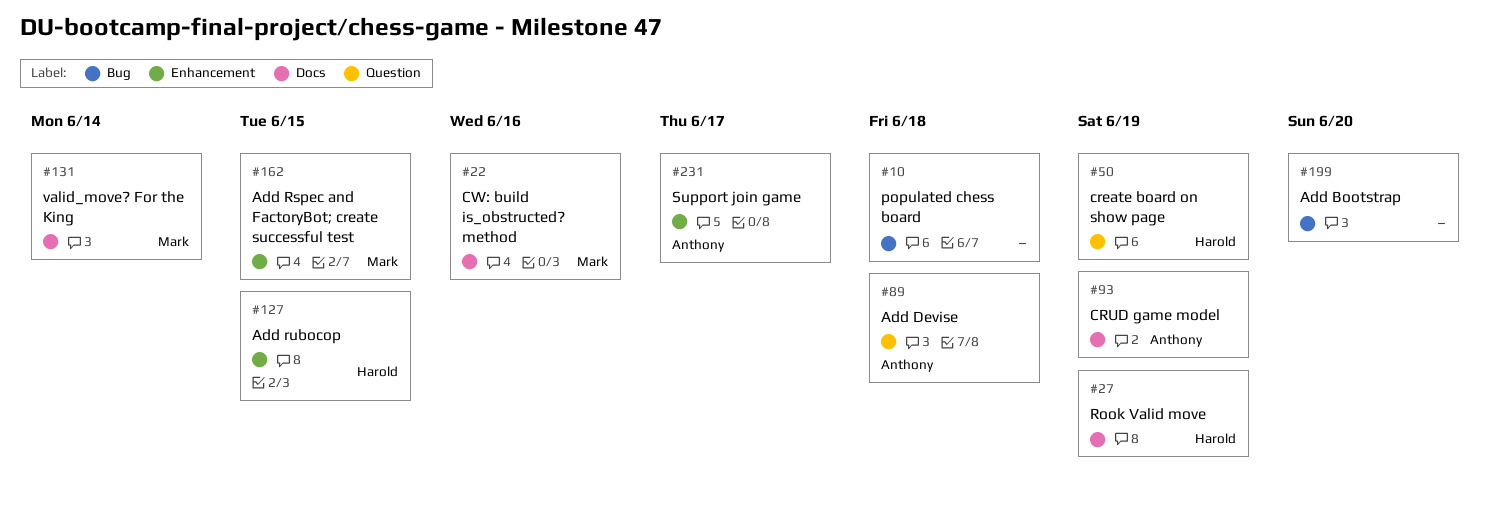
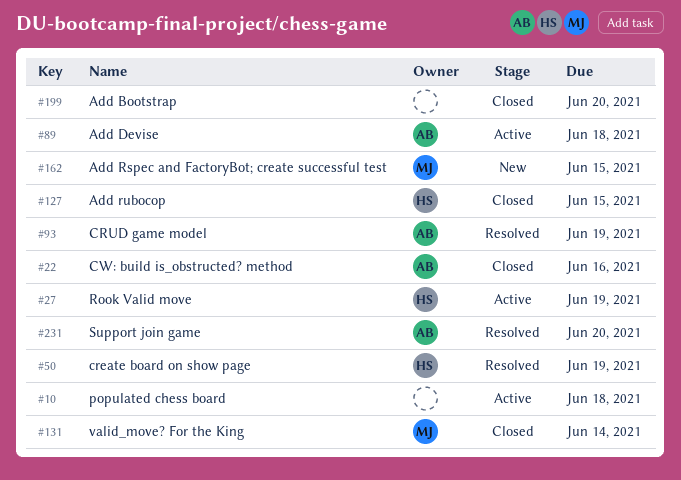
#22, owner: Mark -> Anthony
#231, due: Jun 17 -> Jun 20

